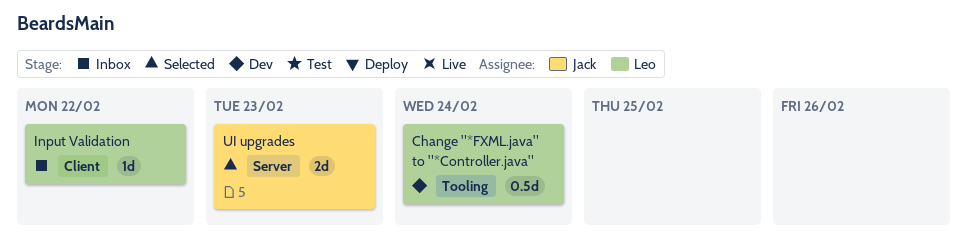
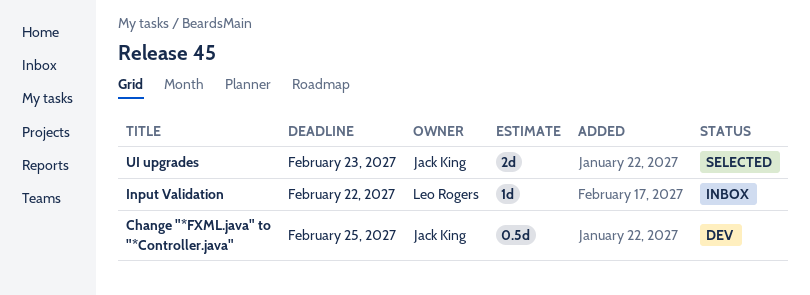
Change "*FXML.java" to "*Controller.java", owner: Leo Rogers -> Jack King
Change "*FXML.java" to "*Controller.java", due: Feb 24 -> Feb 25

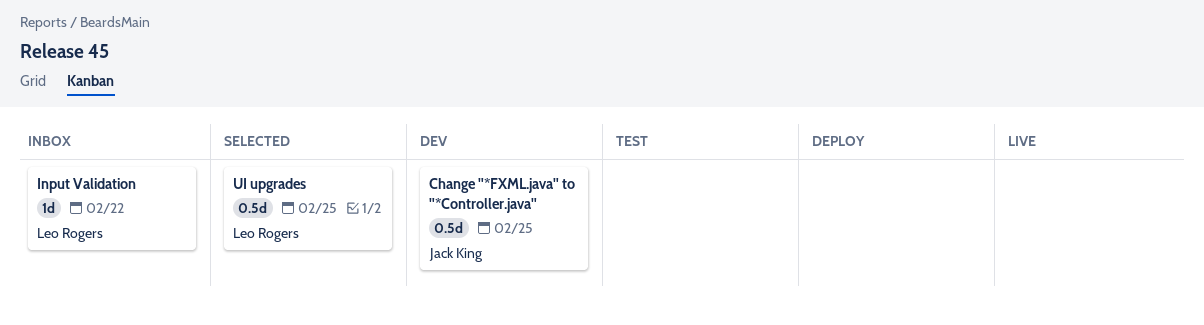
UI upgrades, owner: Jack King -> Leo Rogers
UI upgrades, estimate: 2d -> 0.5d
UI upgrades, due: Feb 23 -> Feb 25

